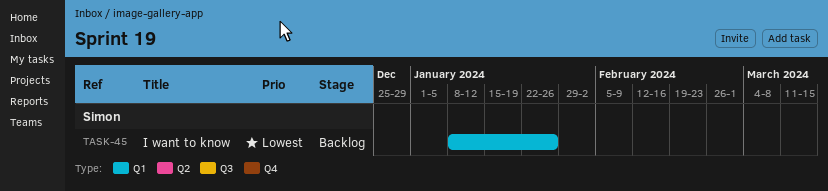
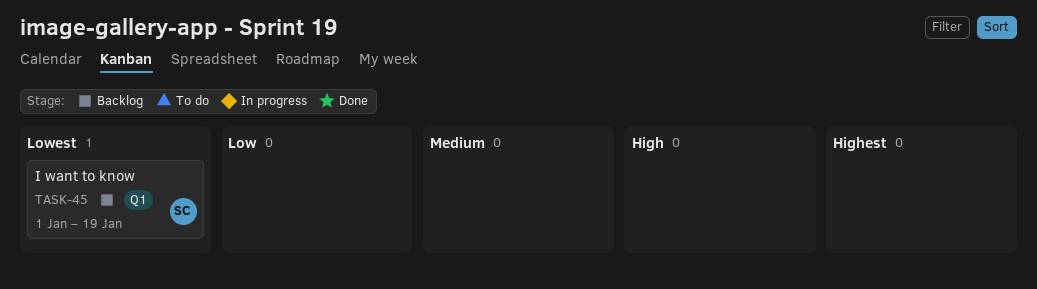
TASK-45, start: Jan 8 -> Jan 1
TASK-45, due: Jan 26 -> Jan 19

